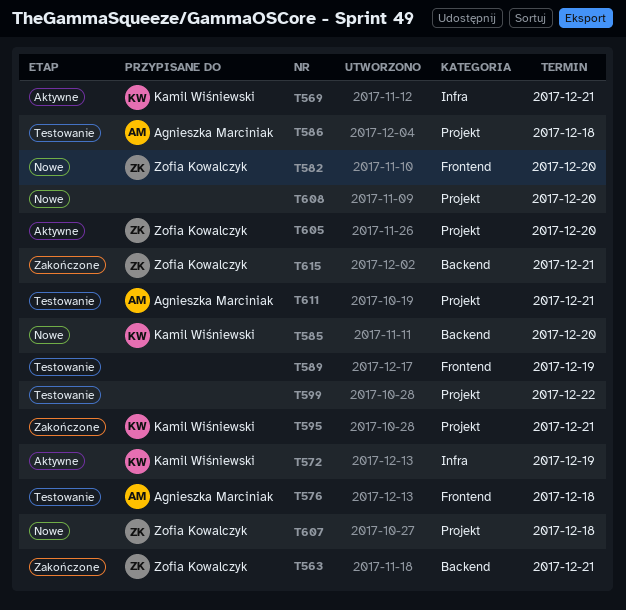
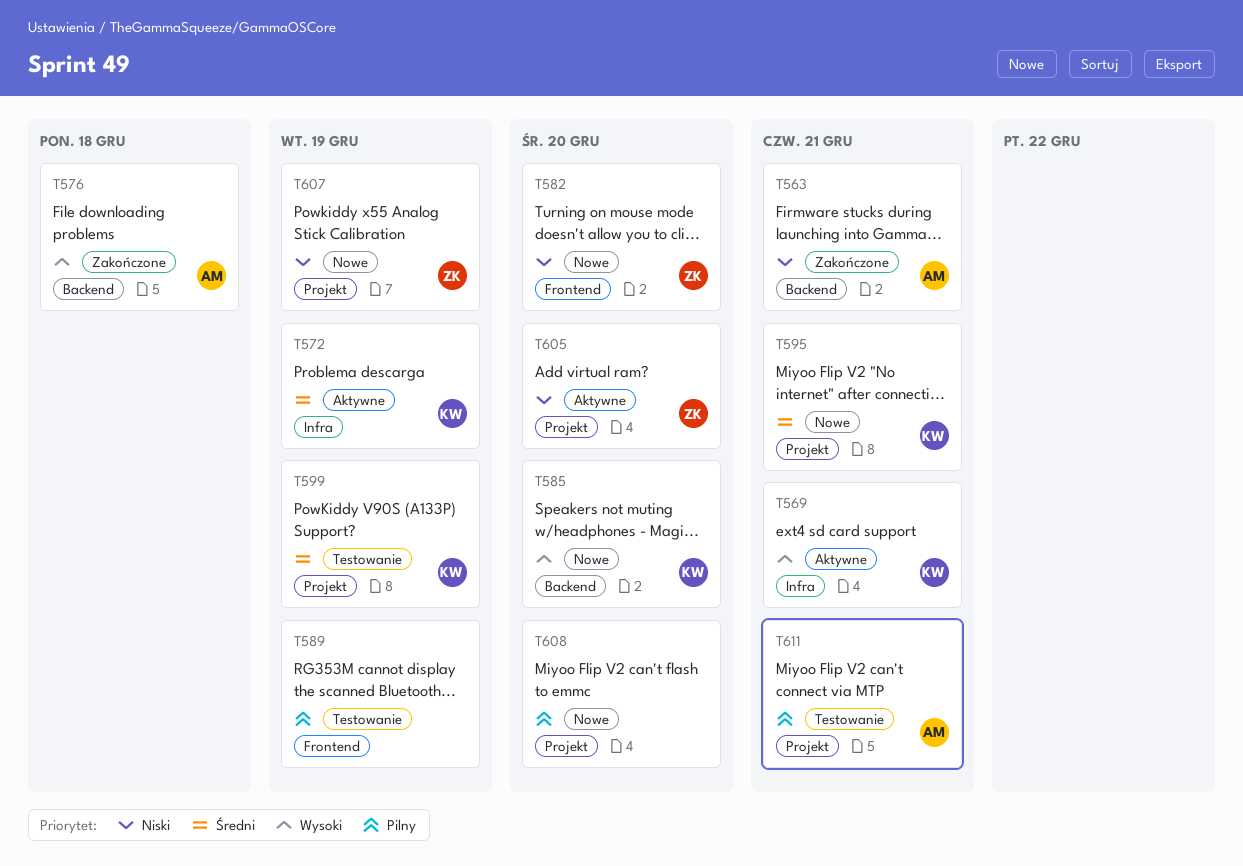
T563, owner: Zofia Kowalczyk -> Agnieszka Marciniak
T576, status: Testowanie -> Zakończone
T576, label: Frontend -> Backend
T586: present -> none
T595, status: Zakończone -> Nowe
T599, owner: none -> Kamil Wiśniewski
T599, due: Dec 22 -> Dec 19
T607, due: Dec 18 -> Dec 19
T615: present -> none

